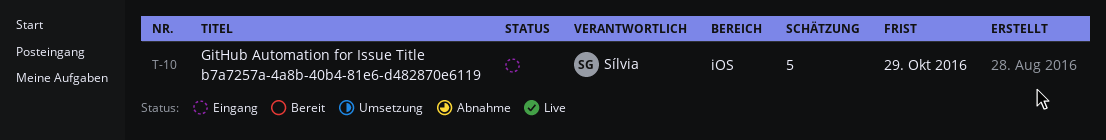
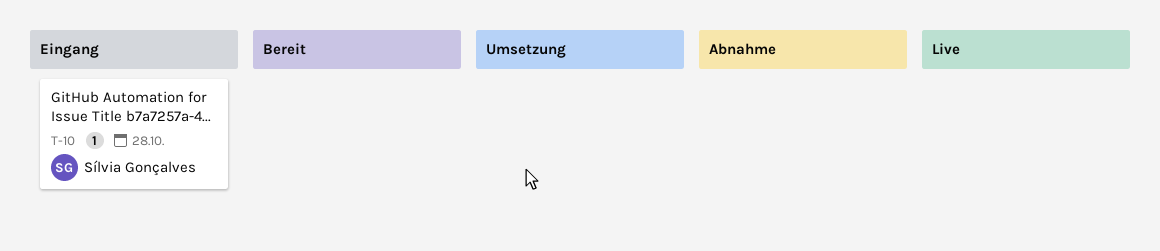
T-10, estimate: 5 -> 1
T-10, due: Oct 29 -> Oct 28

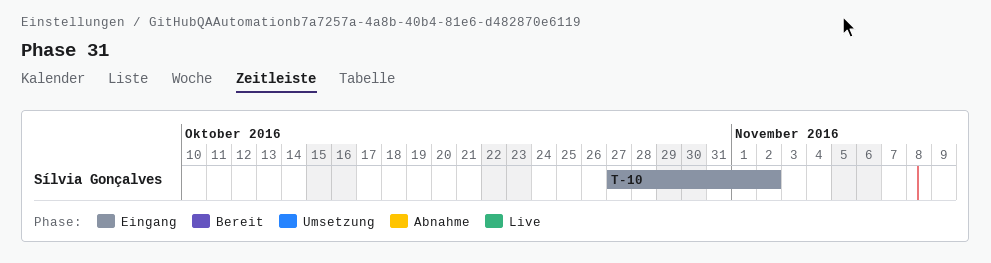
T-10, due: Oct 28 -> Nov 2

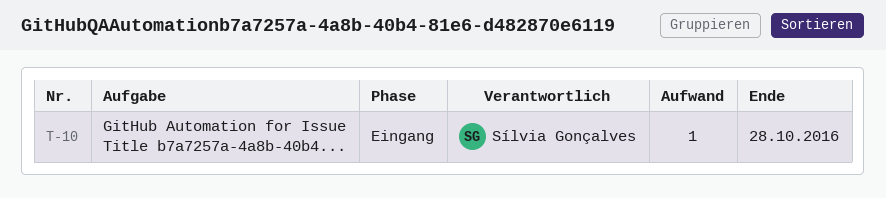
T-10, due: Nov 2 -> Oct 28

